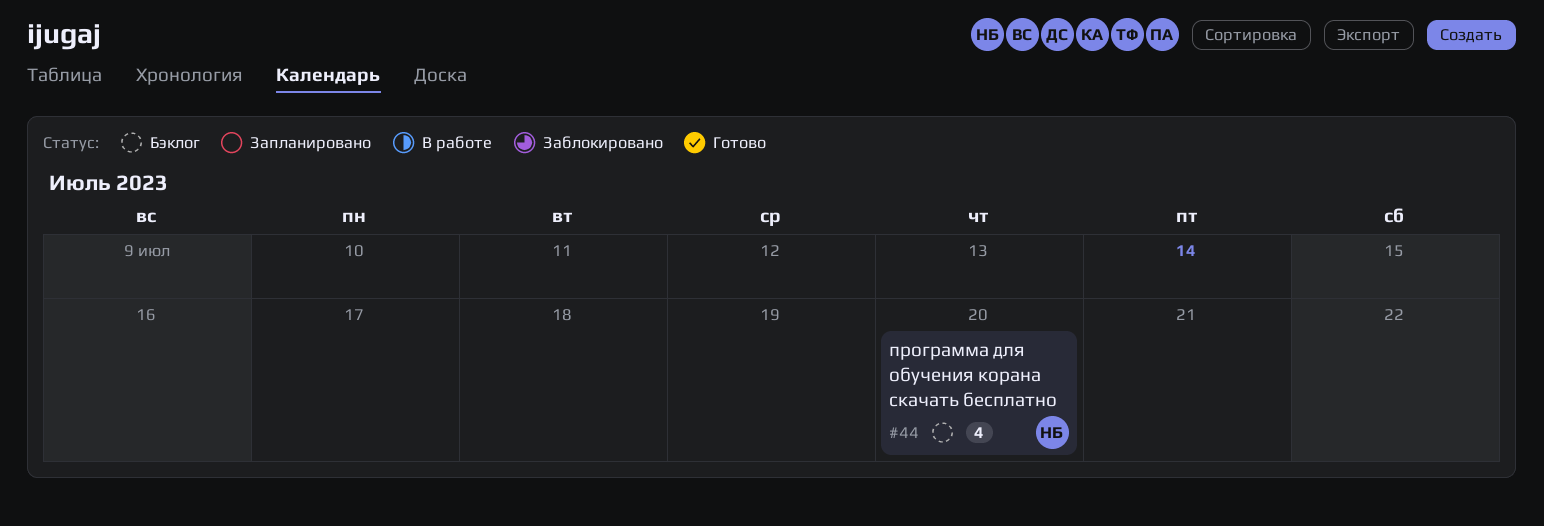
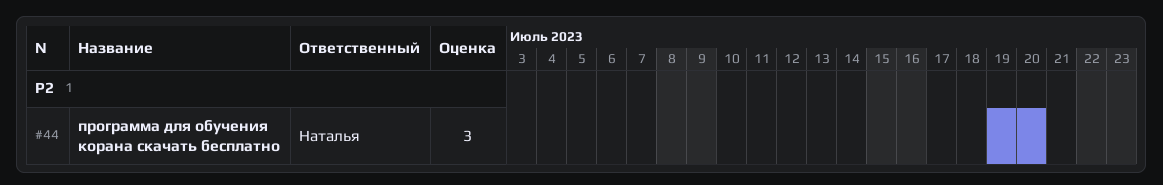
#44, estimate: 4 -> 3

